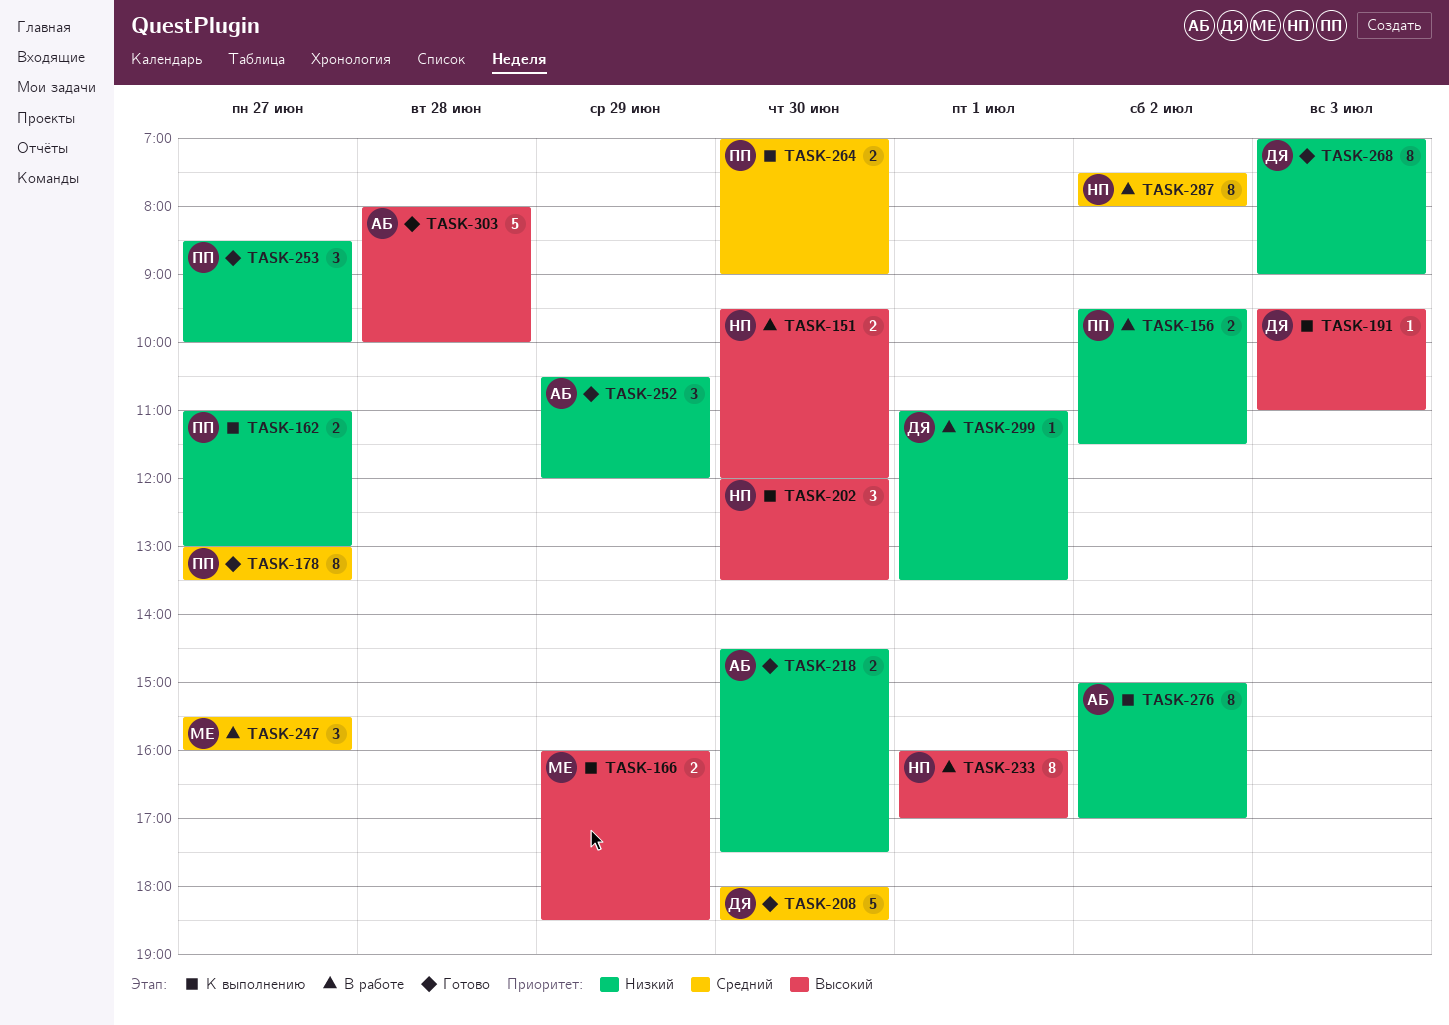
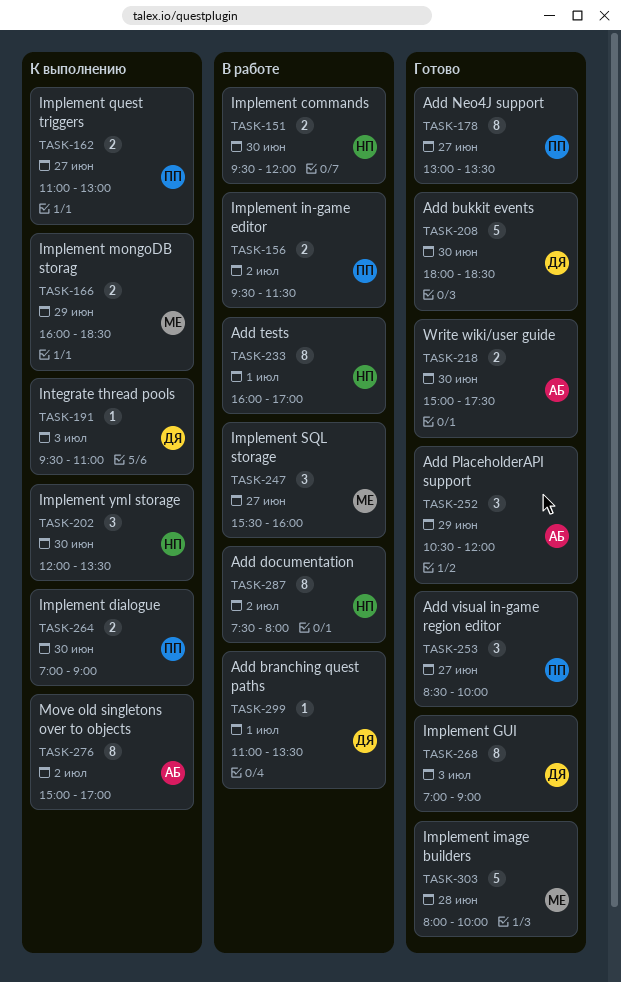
TASK-218, begins: 14:30 -> 15:00
TASK-303, owner: АБ -> МЕ

